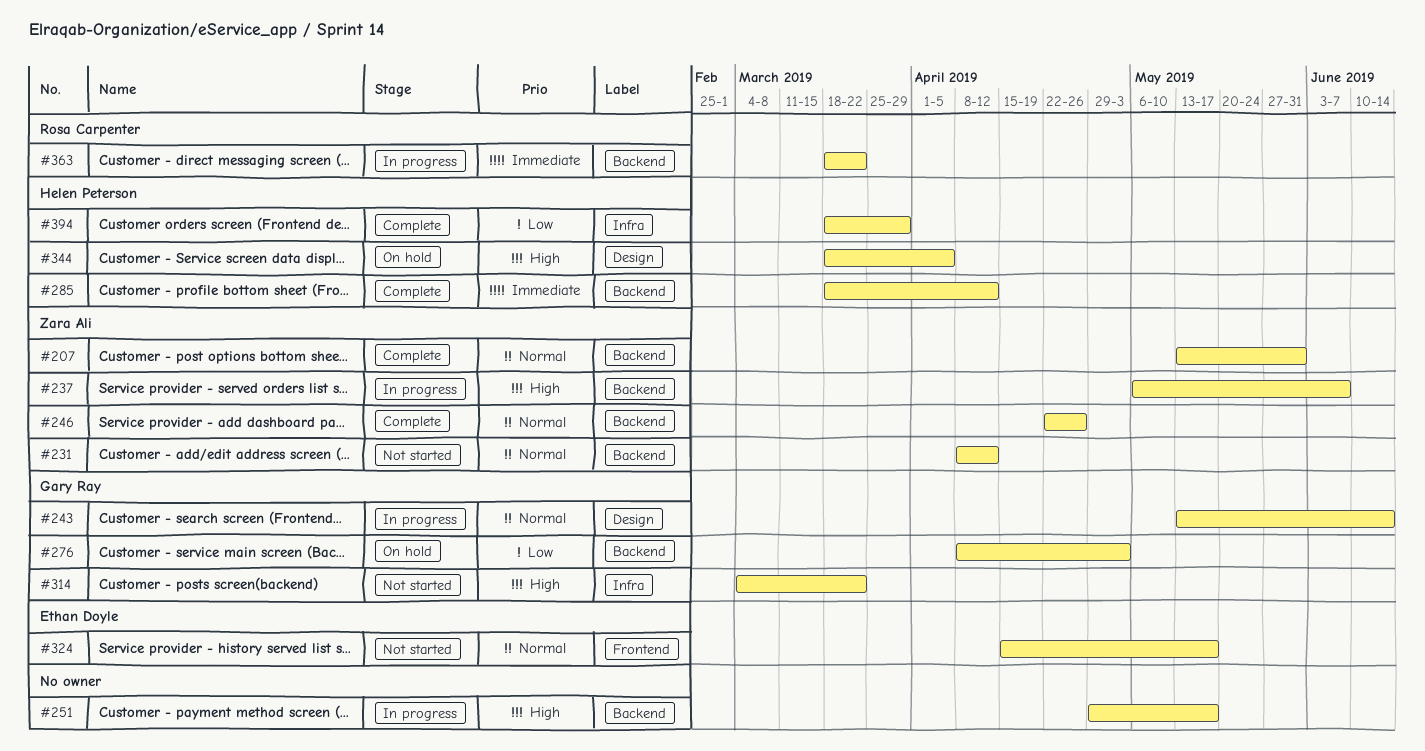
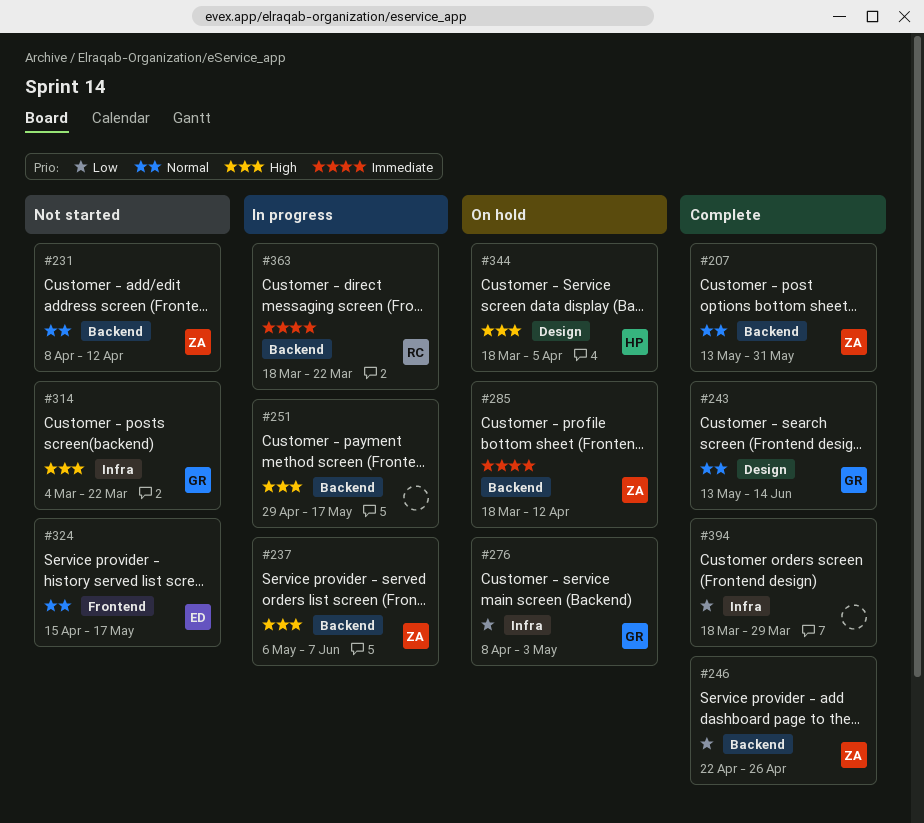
#243, status: In progress -> Complete
#246, priority: Normal -> Low
#276, label: Backend -> Infra
#285, status: Complete -> On hold
#285, owner: Helen Peterson -> Zara Ali
#394, owner: Helen Peterson -> none

